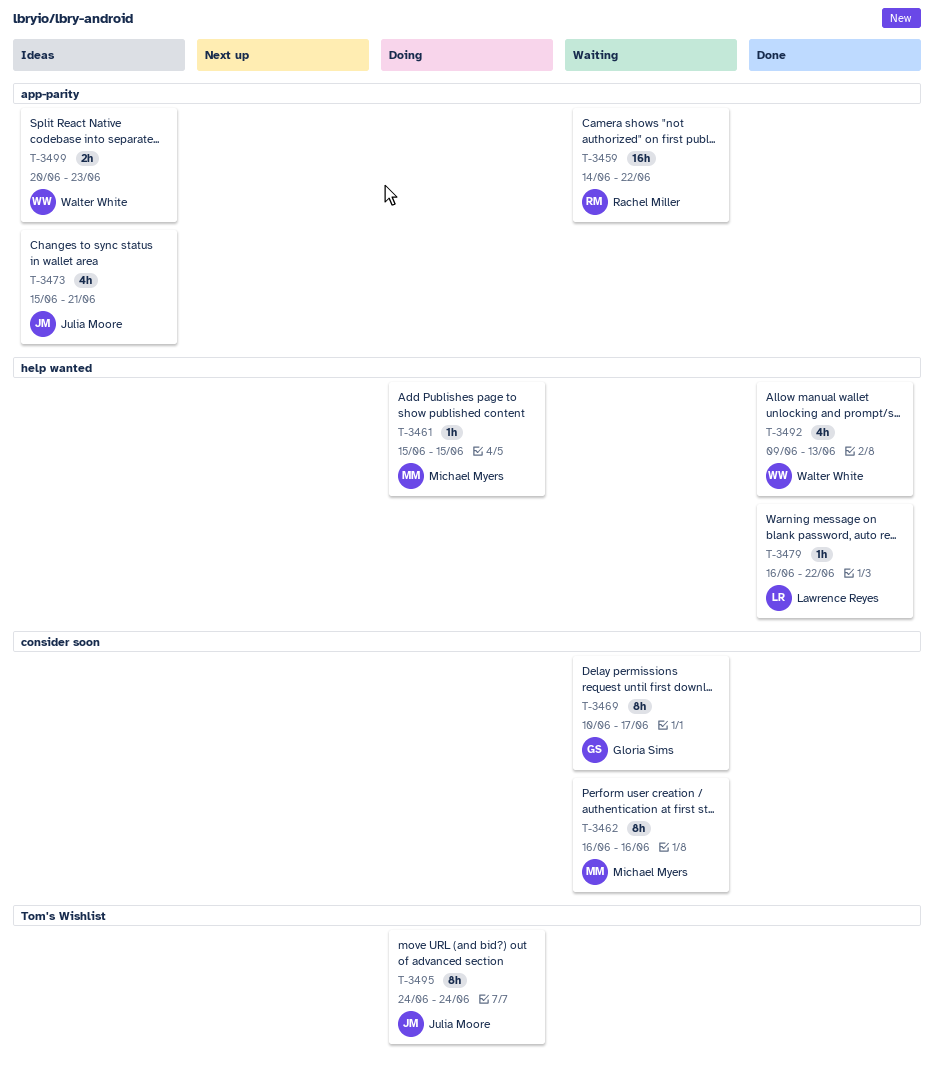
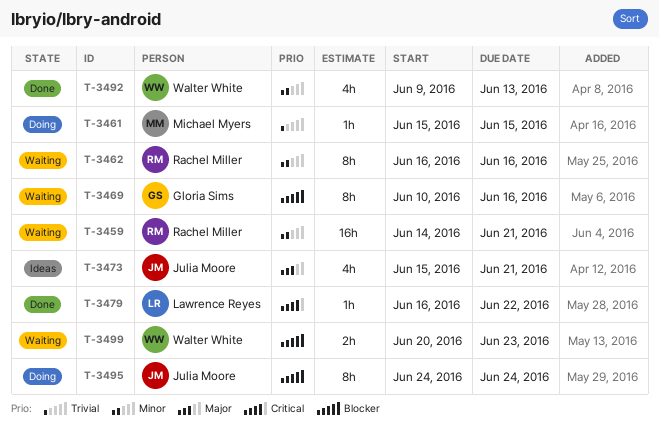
T-3459, due: Jun 22 -> Jun 21
T-3462, owner: Michael Myers -> Rachel Miller
T-3469, due: Jun 17 -> Jun 16
T-3499, status: Ideas -> Waiting

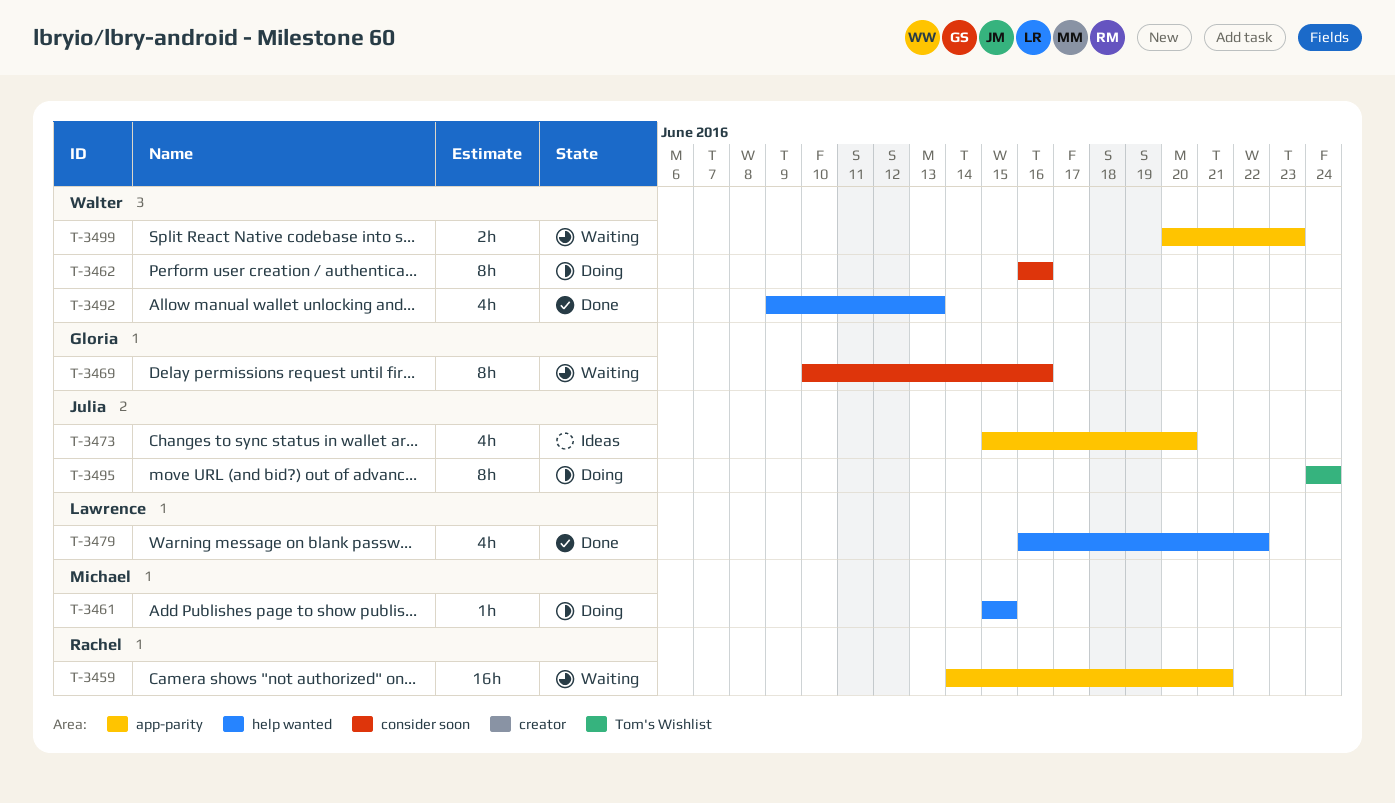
T-3462, status: Waiting -> Doing
T-3462, owner: Rachel Miller -> Walter White
T-3473, due: Jun 21 -> Jun 20
T-3479, estimate: 1h -> 4h

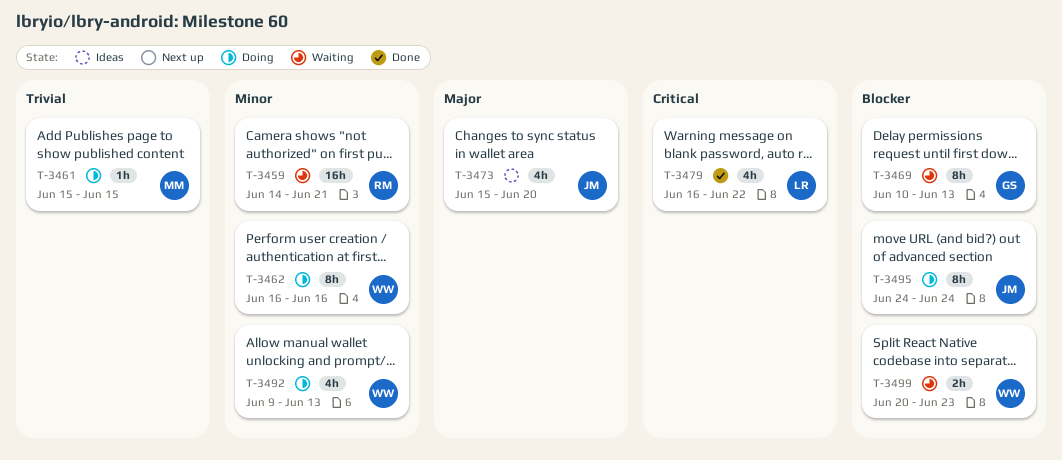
T-3469, due: Jun 16 -> Jun 13
T-3492, status: Done -> Doing

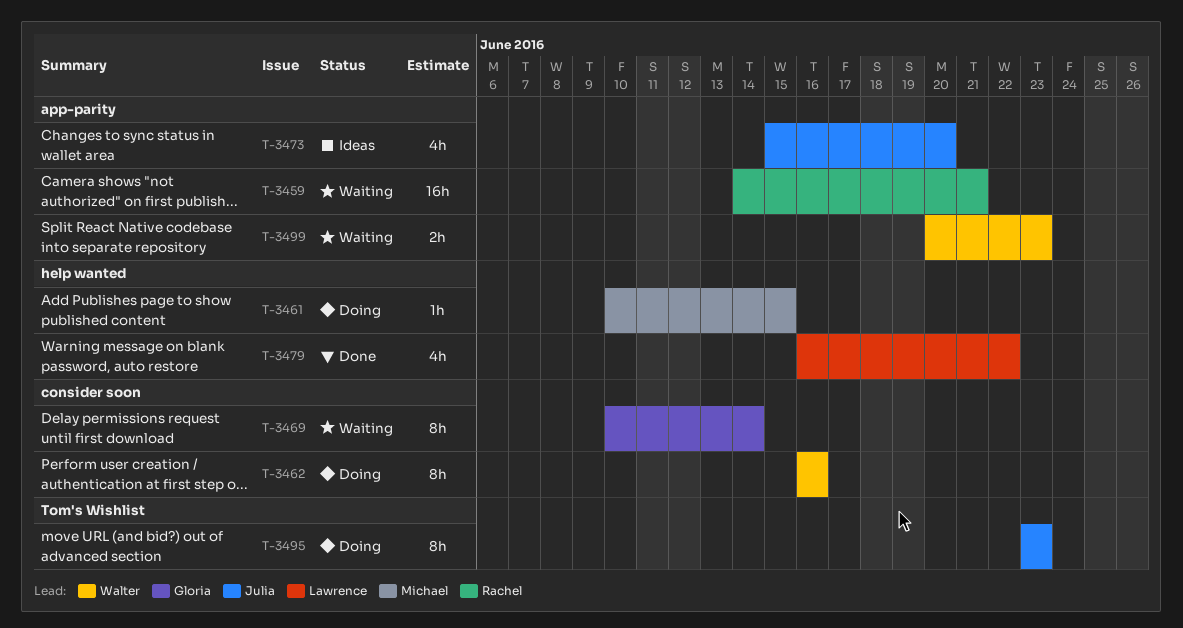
T-3461, start: Jun 15 -> Jun 10
T-3469, due: Jun 13 -> Jun 14
T-3492: present -> none
T-3495, start: Jun 24 -> Jun 23
T-3495, due: Jun 24 -> Jun 23

